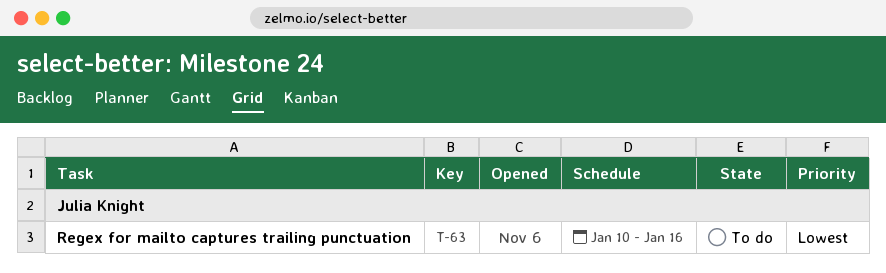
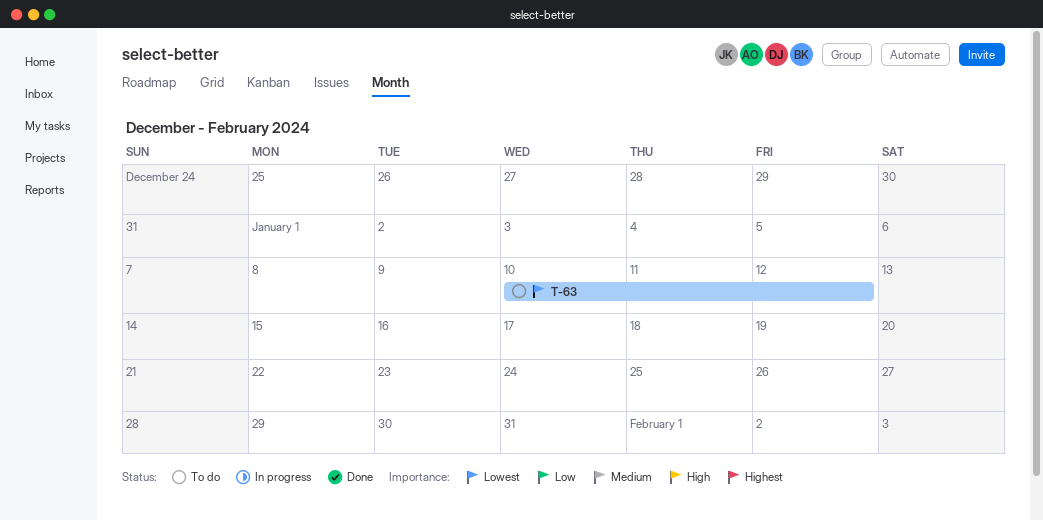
T-63, due: Jan 16 -> Jan 12

